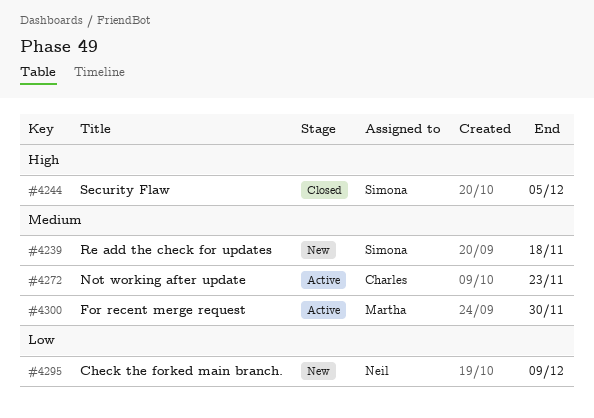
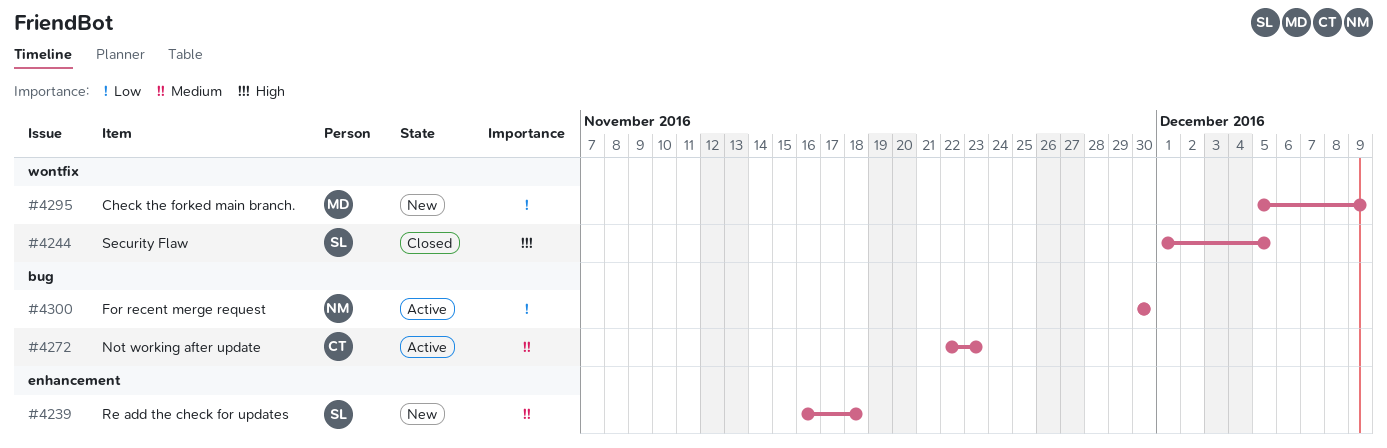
#4295, owner: Neil -> Martha
#4300, owner: Martha -> Neil
#4300, priority: Medium -> Low

